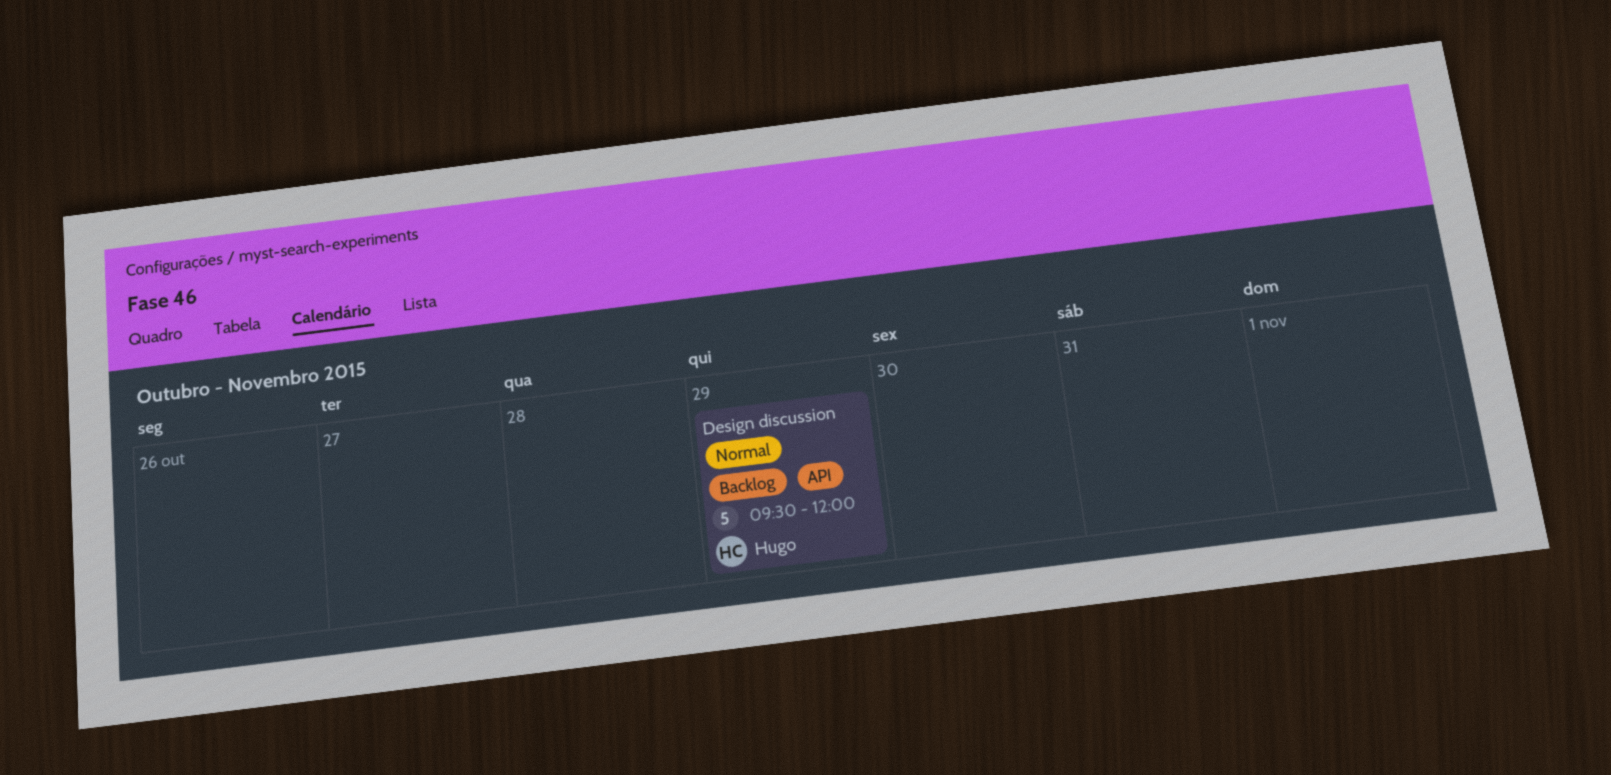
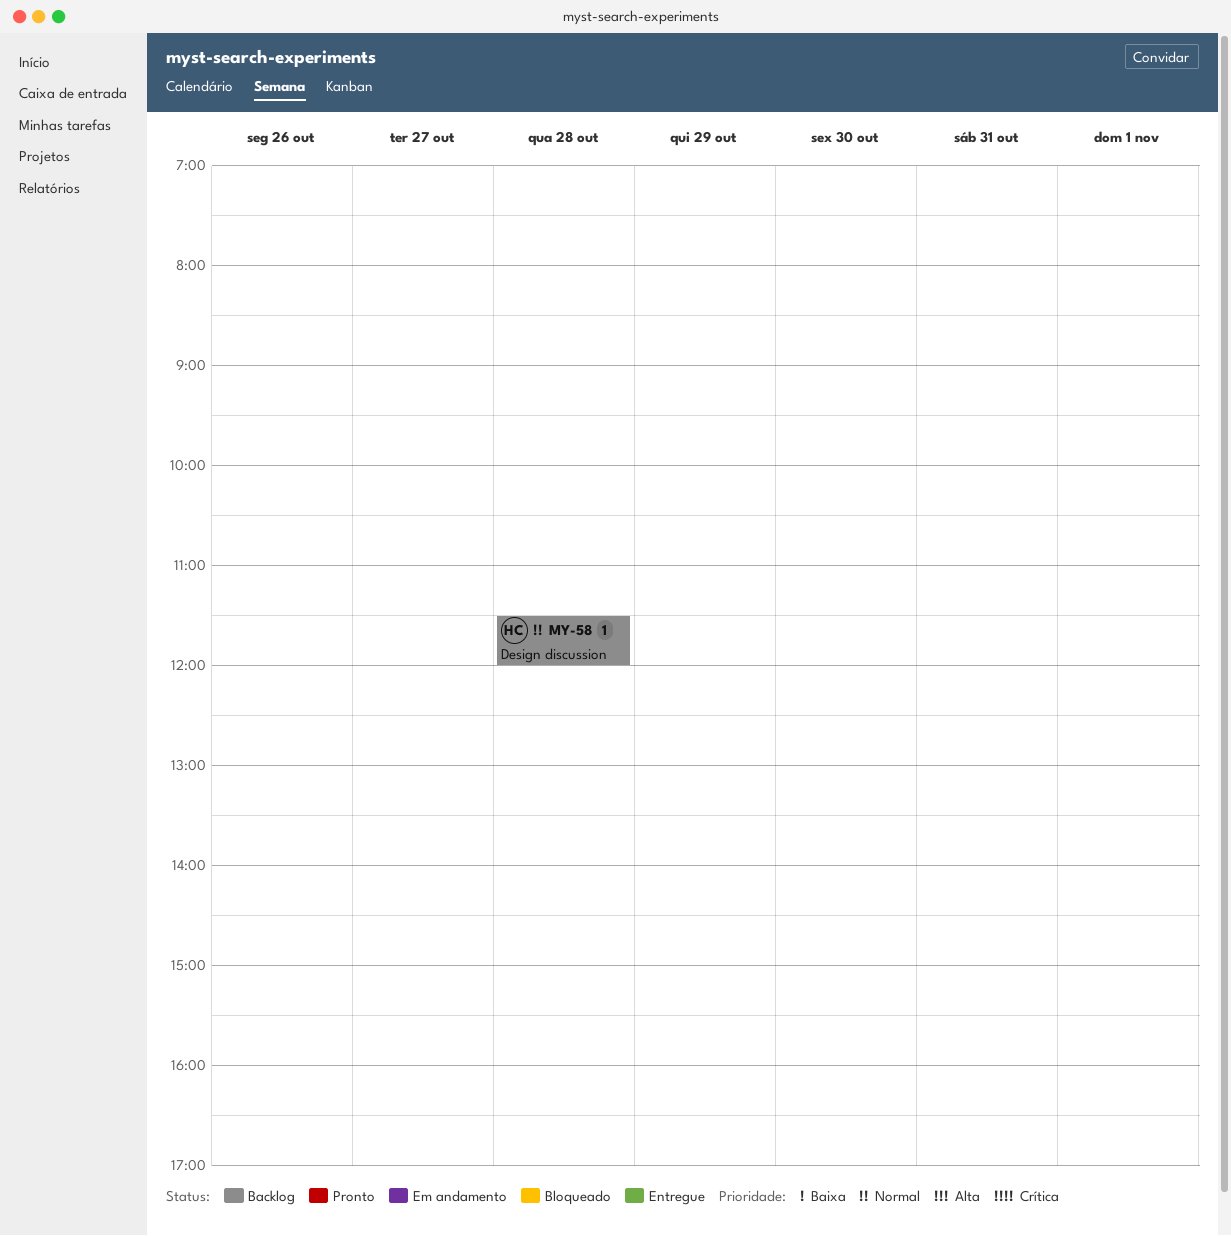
Design discussion, estimate: 5 -> 1
Design discussion, day: Oct 29 -> Oct 28
Design discussion, begins: 09:30 -> 11:30

